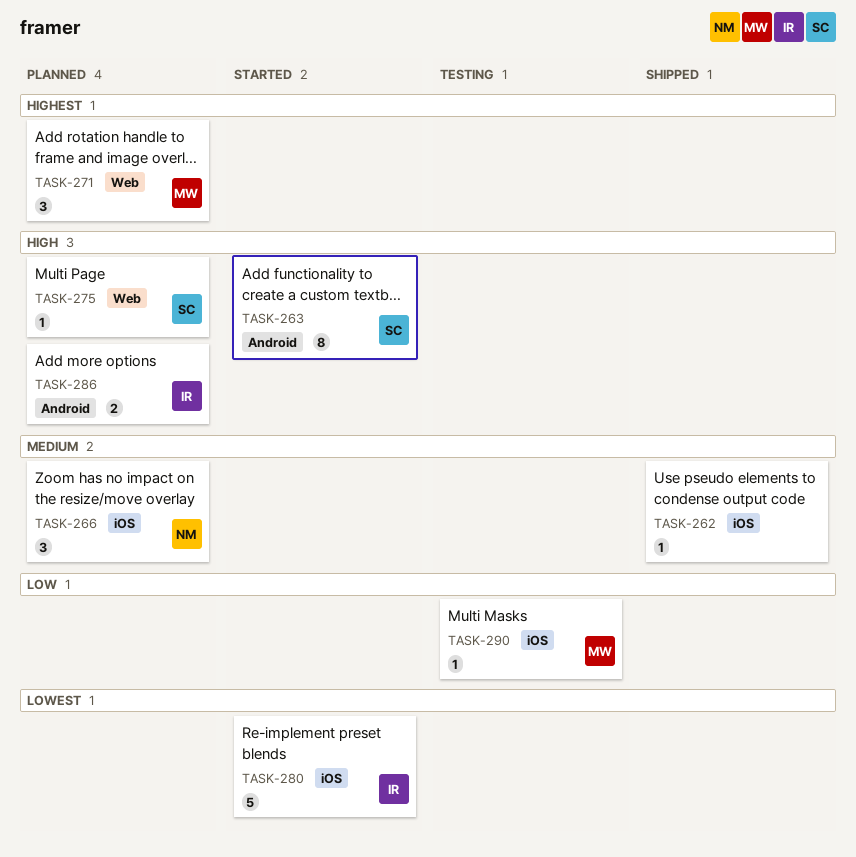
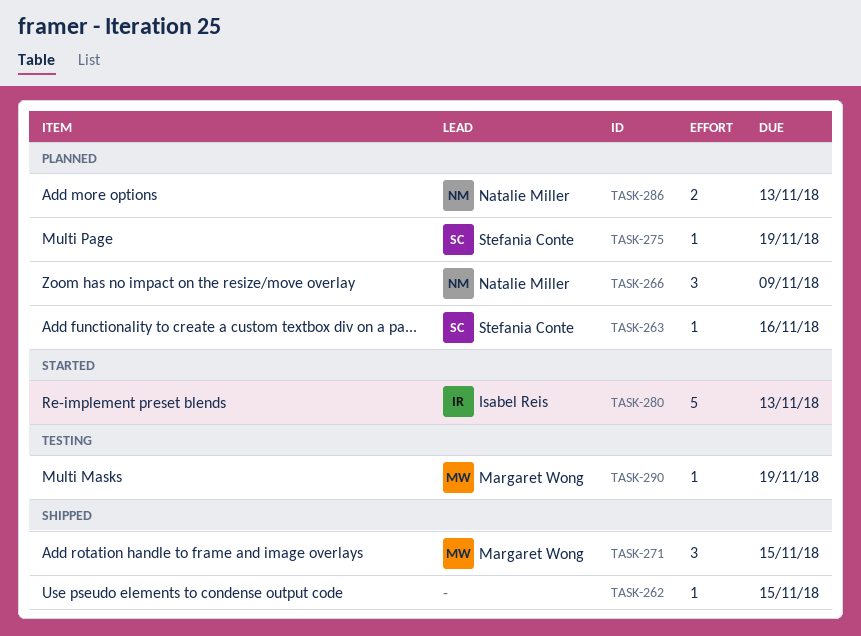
TASK-263, status: Started -> Planned
TASK-263, estimate: 8 -> 1
TASK-271, status: Planned -> Shipped
TASK-286, owner: Isabel Reis -> Natalie Miller

